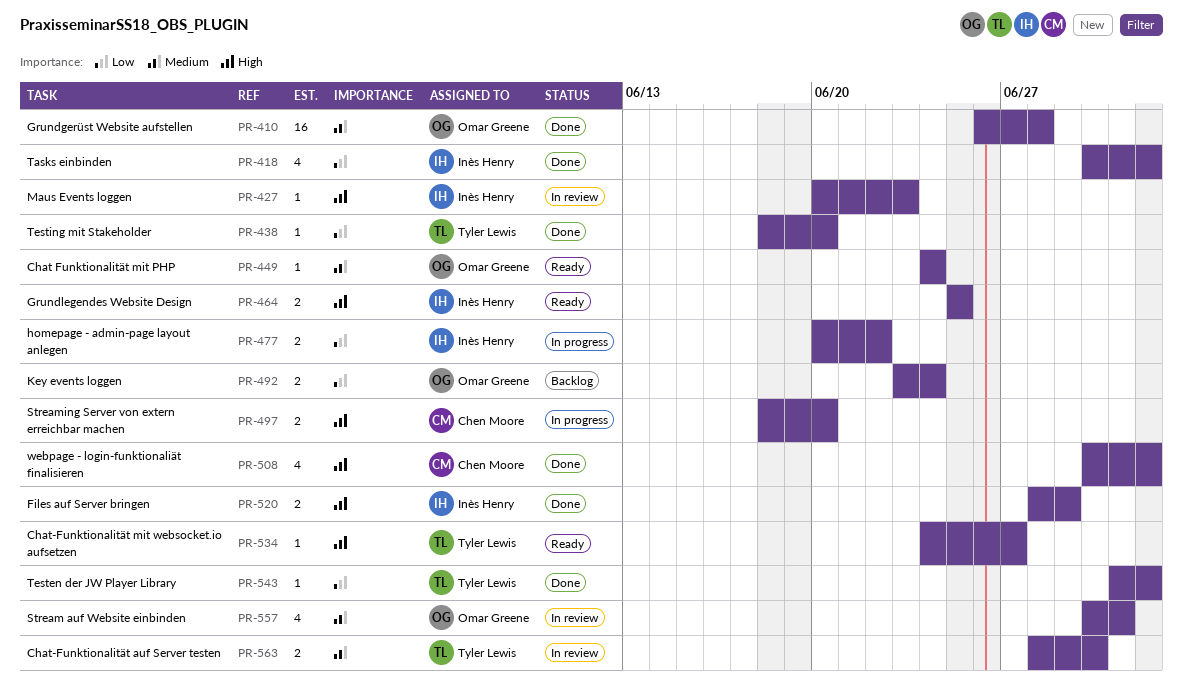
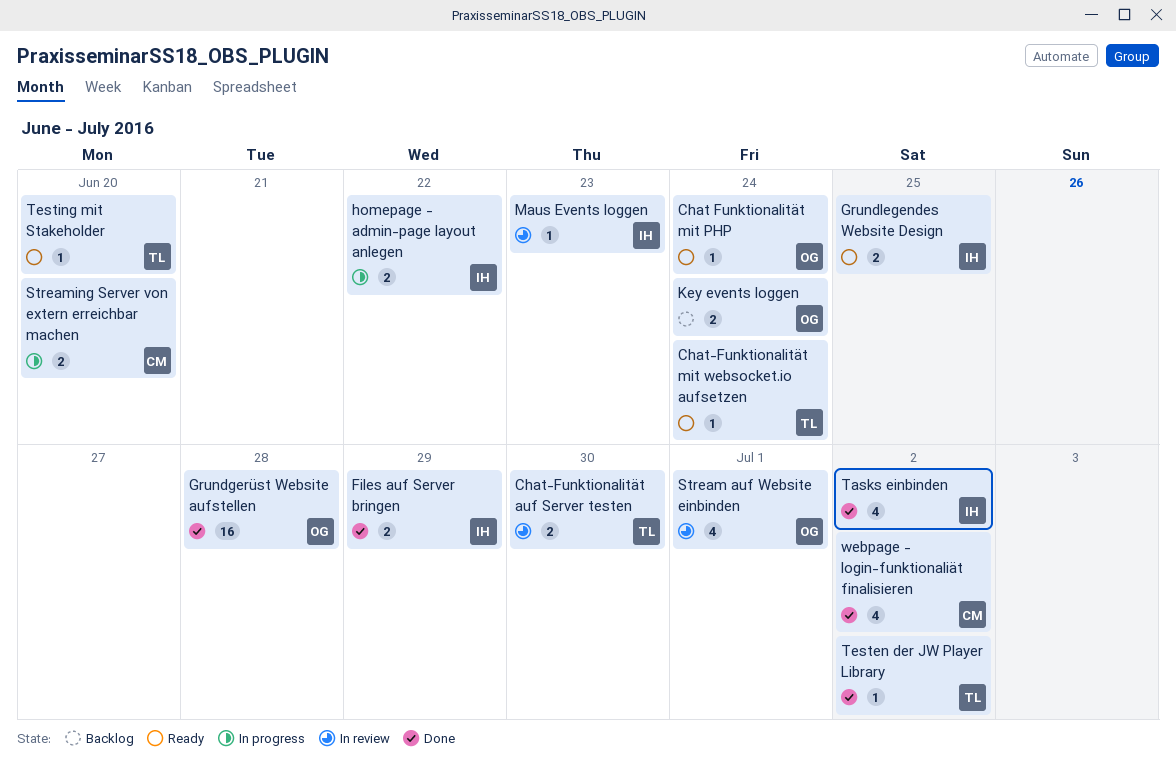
Chat-Funktionalität mit websocket.io aufsetzen, due: Jun 27 -> Jun 24
Testing mit Stakeholder, status: Done -> Ready

